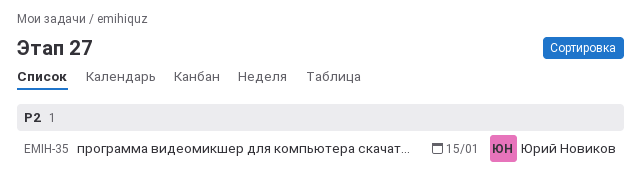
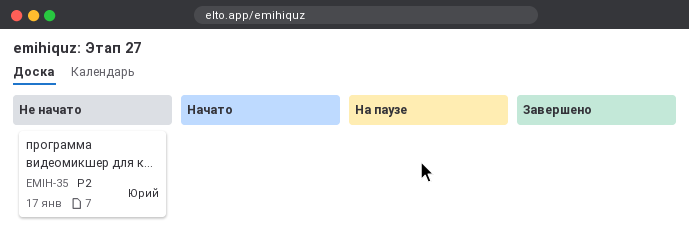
EMIH-35, due: Jan 15 -> Jan 17

